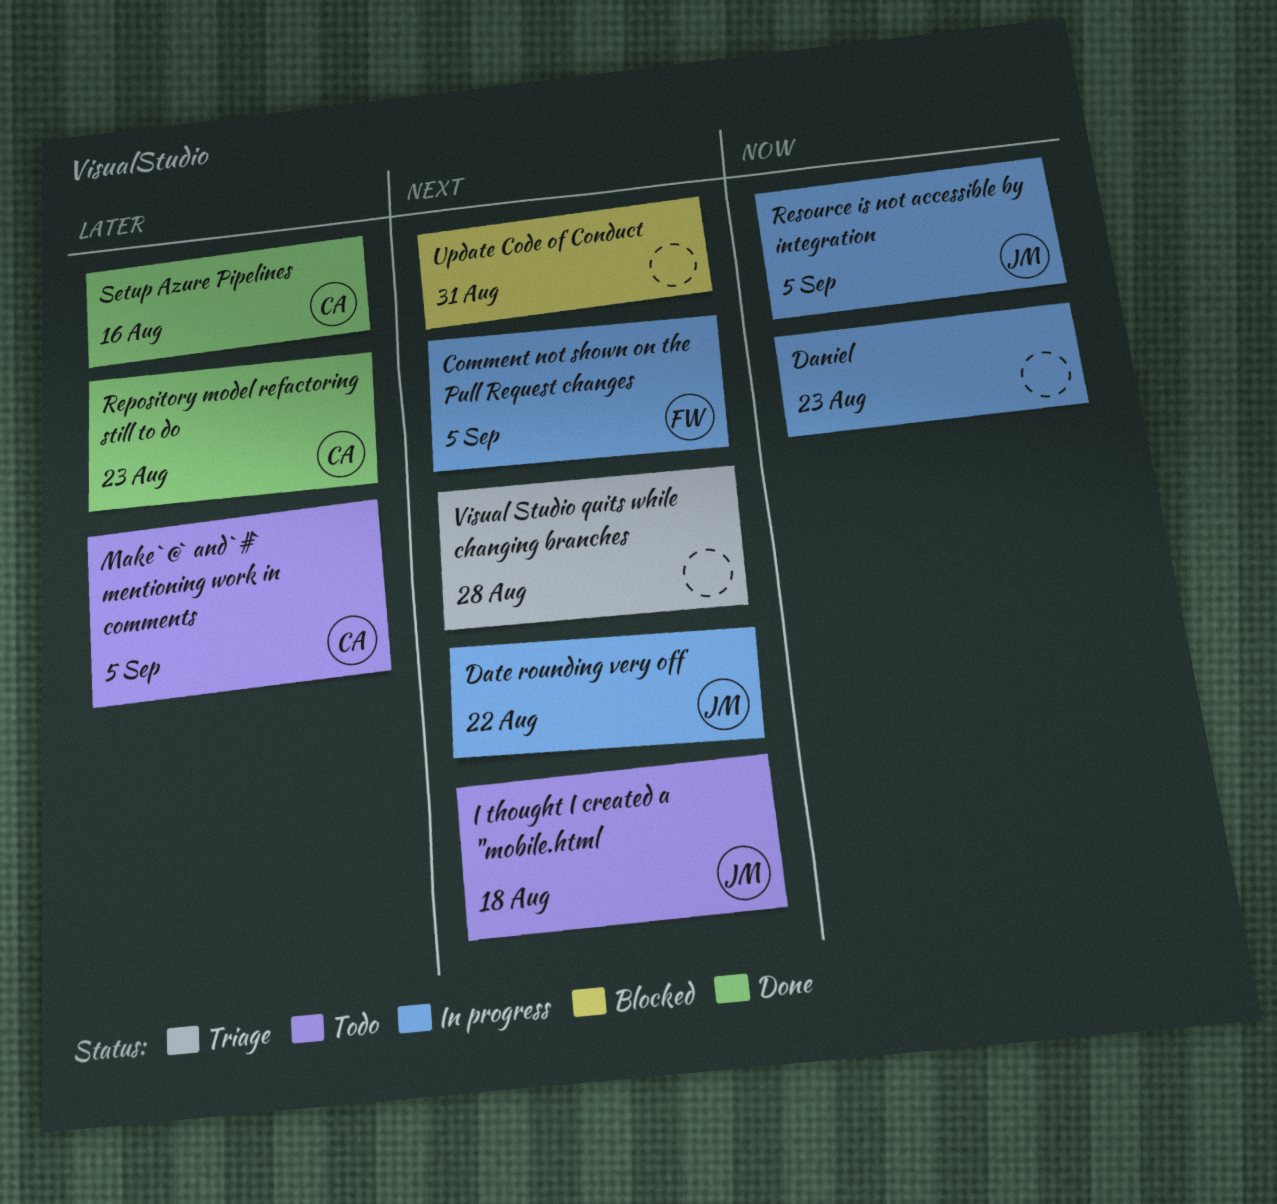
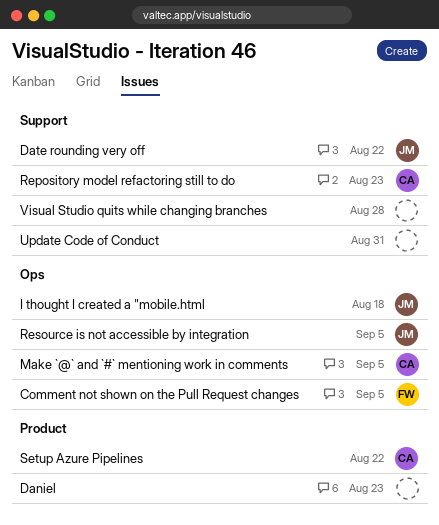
Setup Azure Pipelines, due: Aug 16 -> Aug 22

